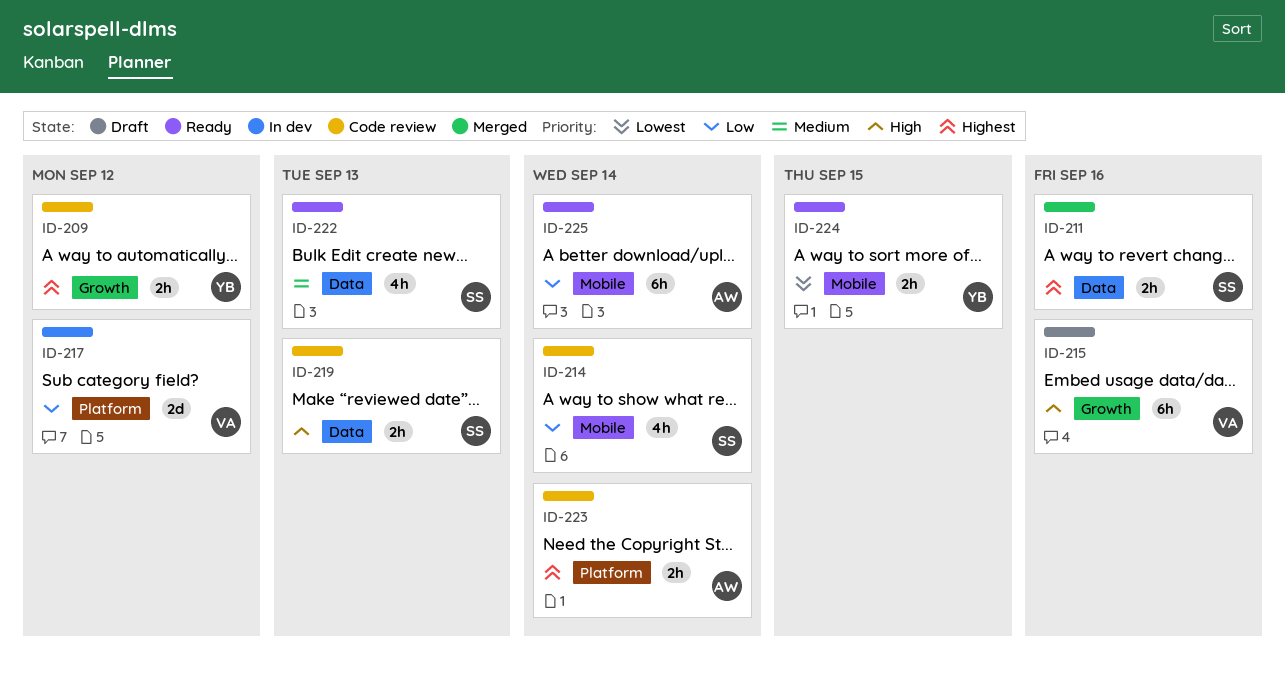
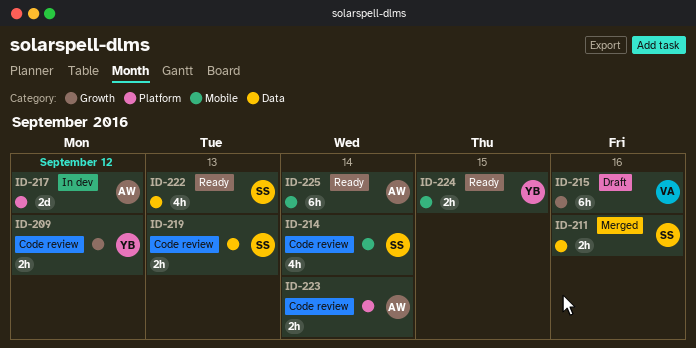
ID-217, owner: VA -> AW

